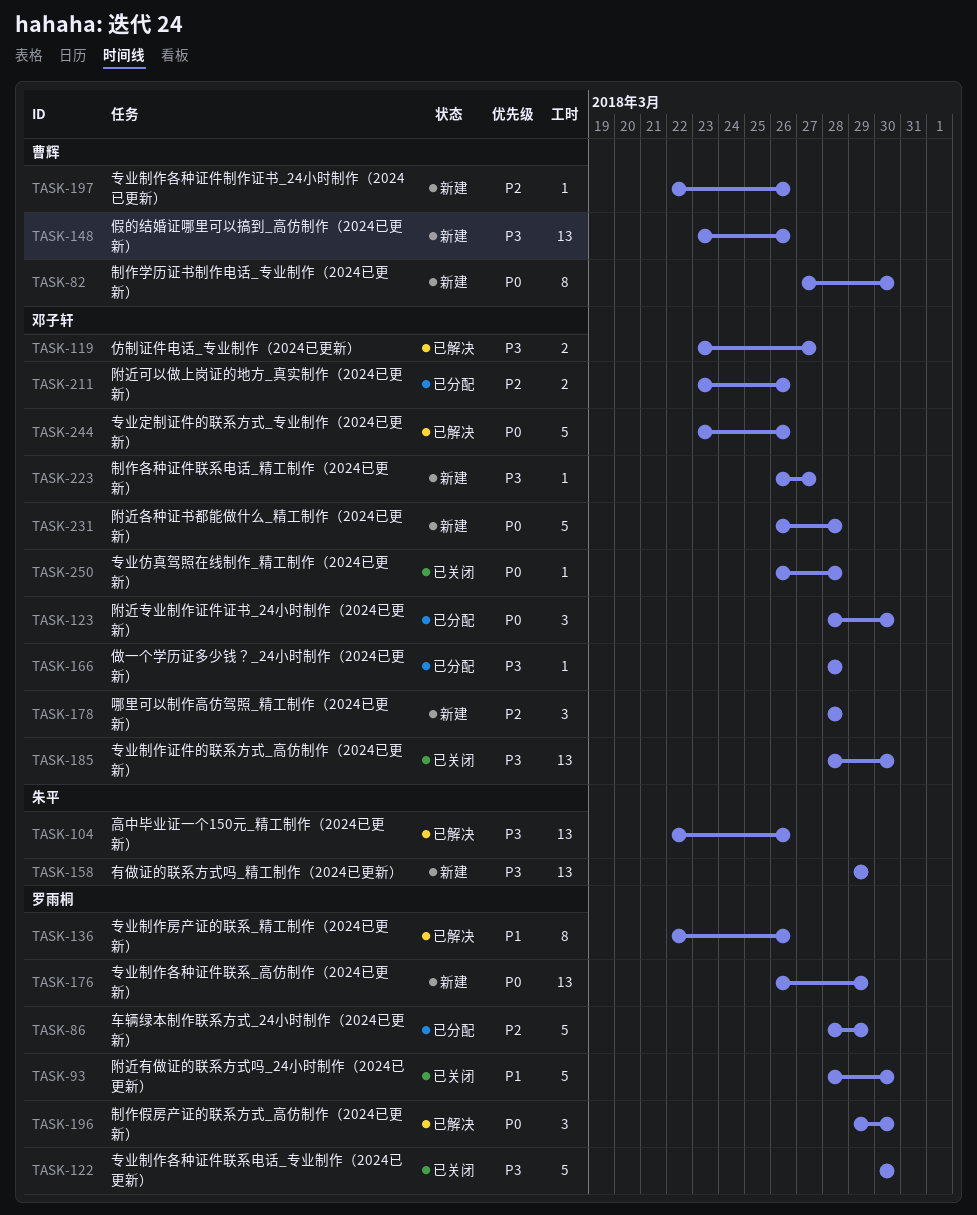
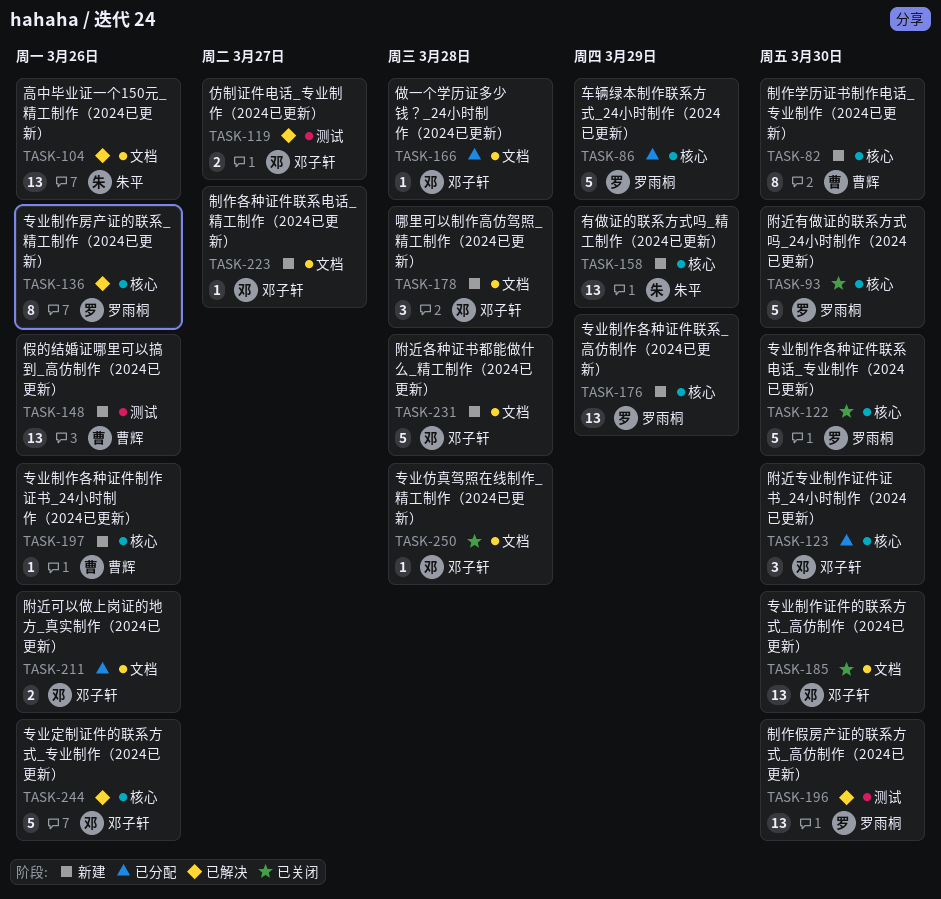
TASK-196, estimate: 3 -> 13

